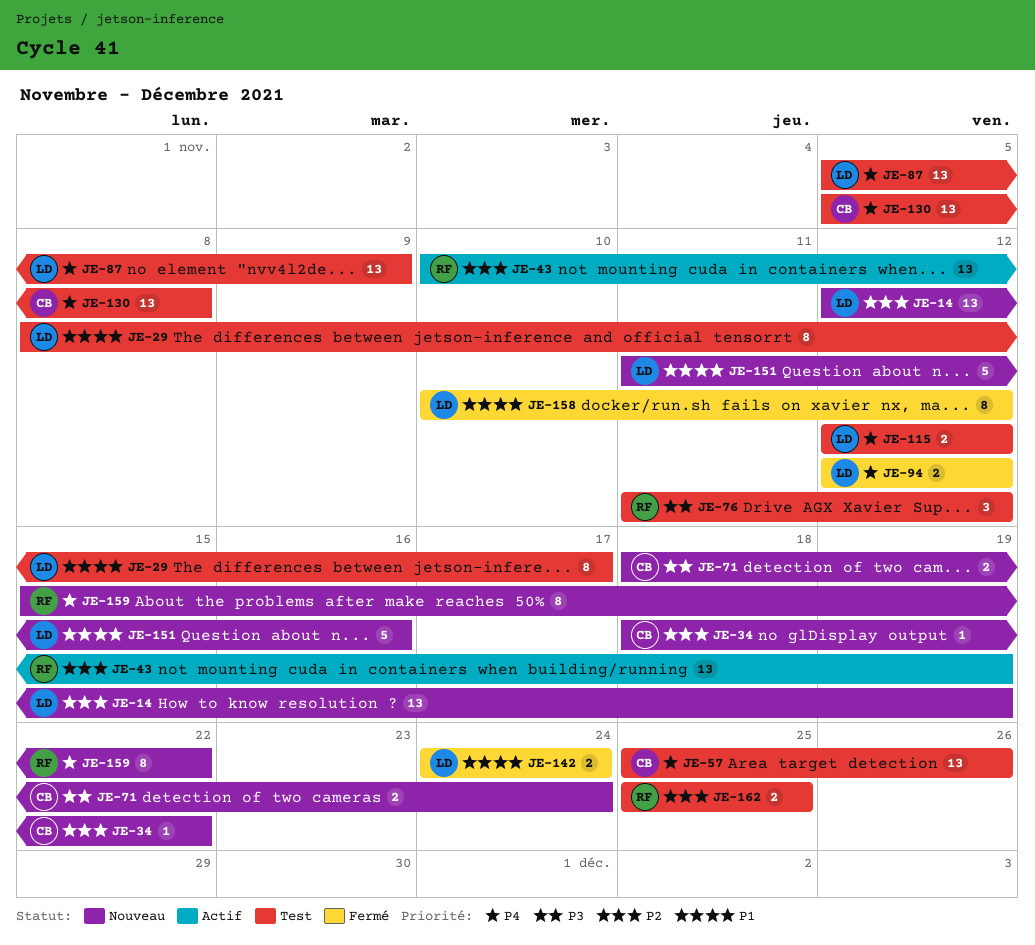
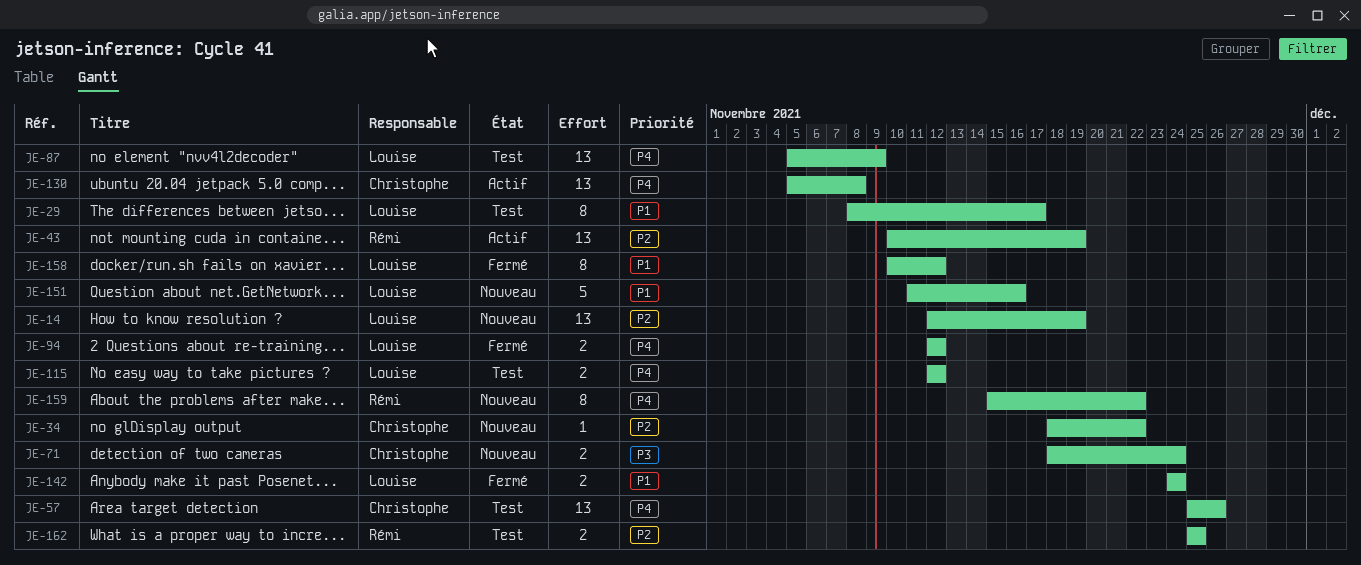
JE-76: present -> none
JE-130, status: Test -> Actif

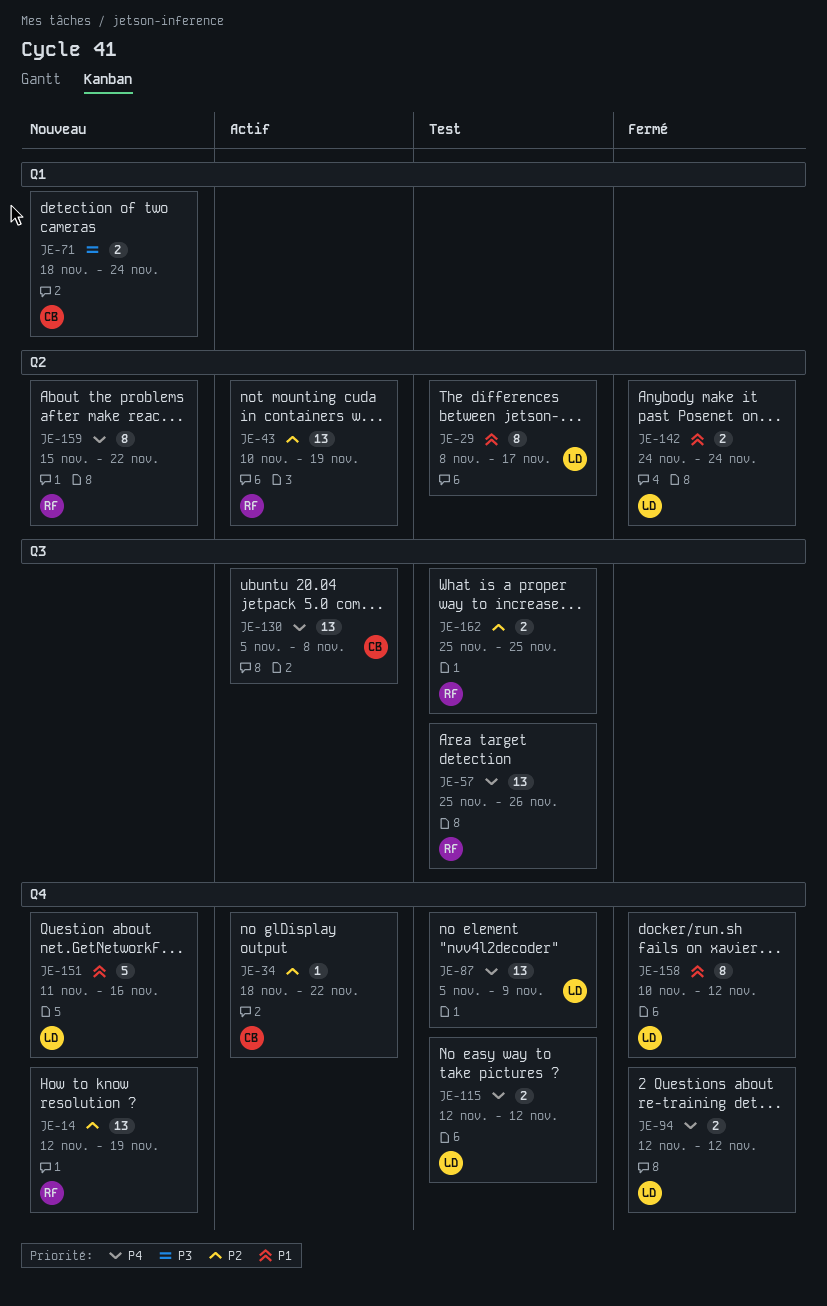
JE-14, owner: Louise -> Rémi
JE-34, status: Nouveau -> Actif
JE-57, owner: Christophe -> Rémi

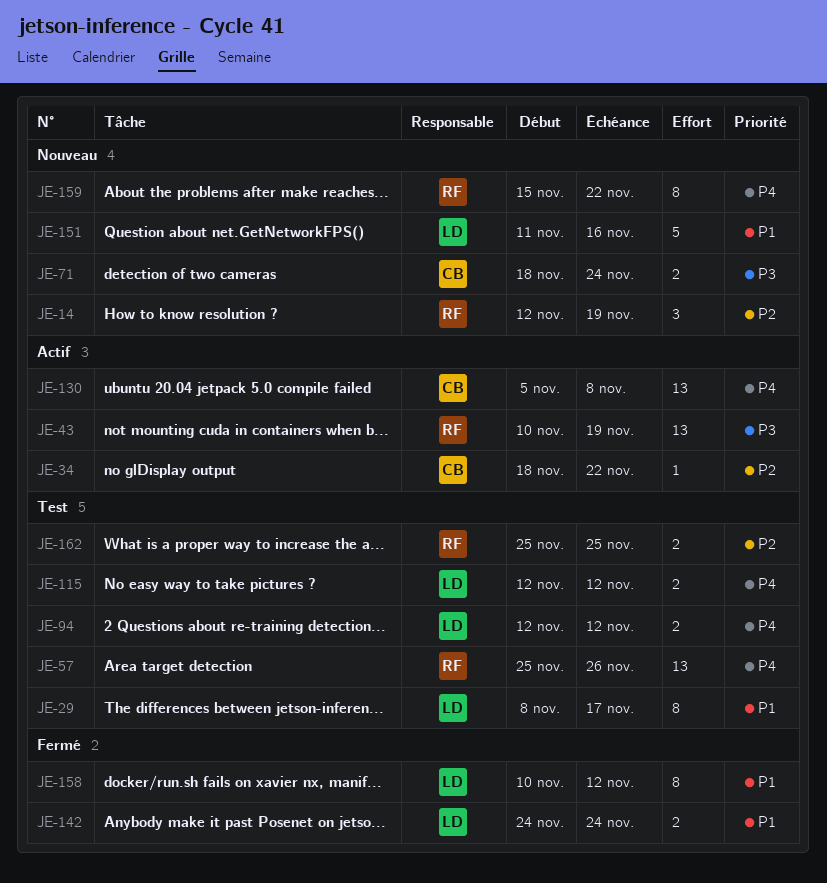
JE-14, estimate: 13 -> 3
JE-43, priority: P2 -> P3
JE-87: present -> none
JE-94, status: Fermé -> Test

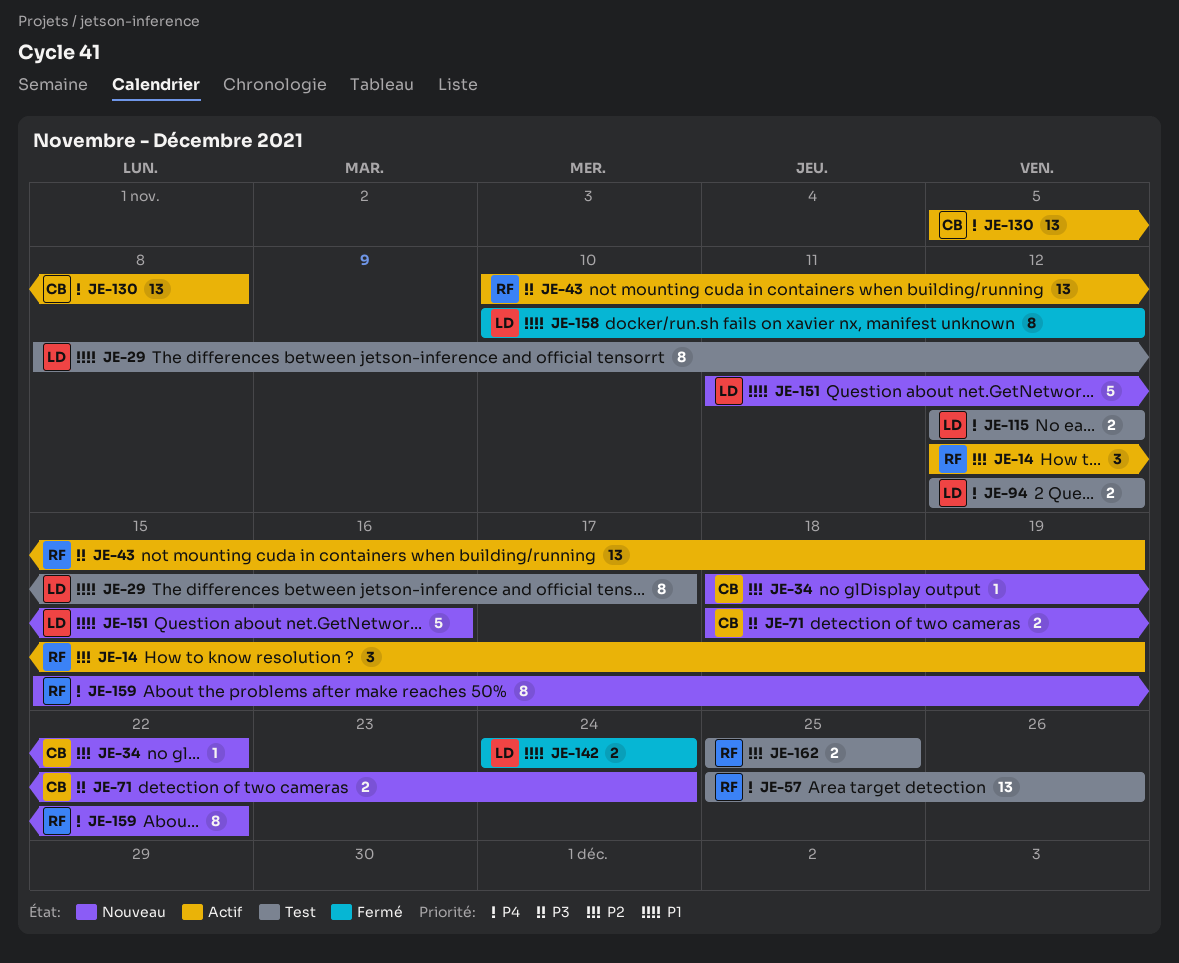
JE-14, status: Nouveau -> Actif
JE-34, status: Actif -> Nouveau

